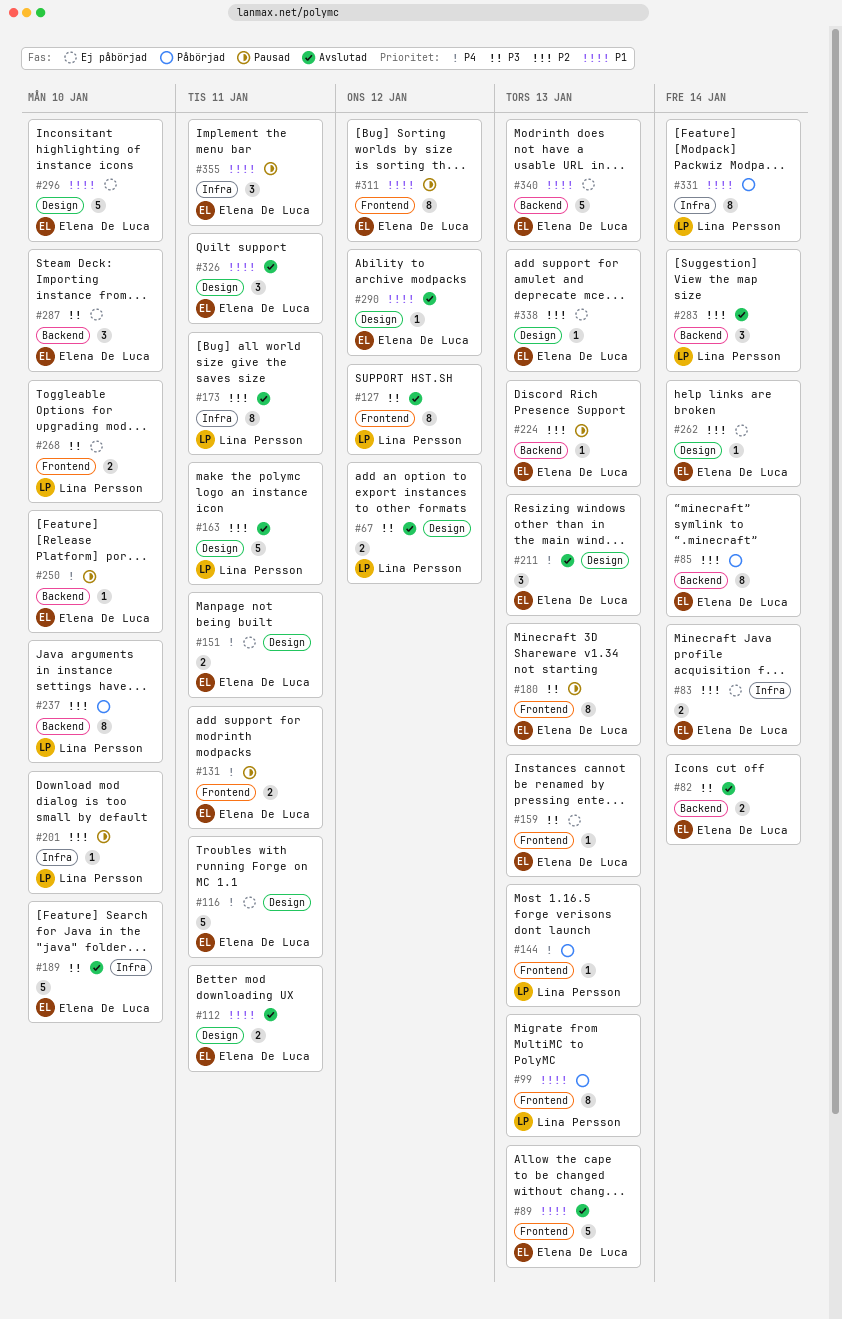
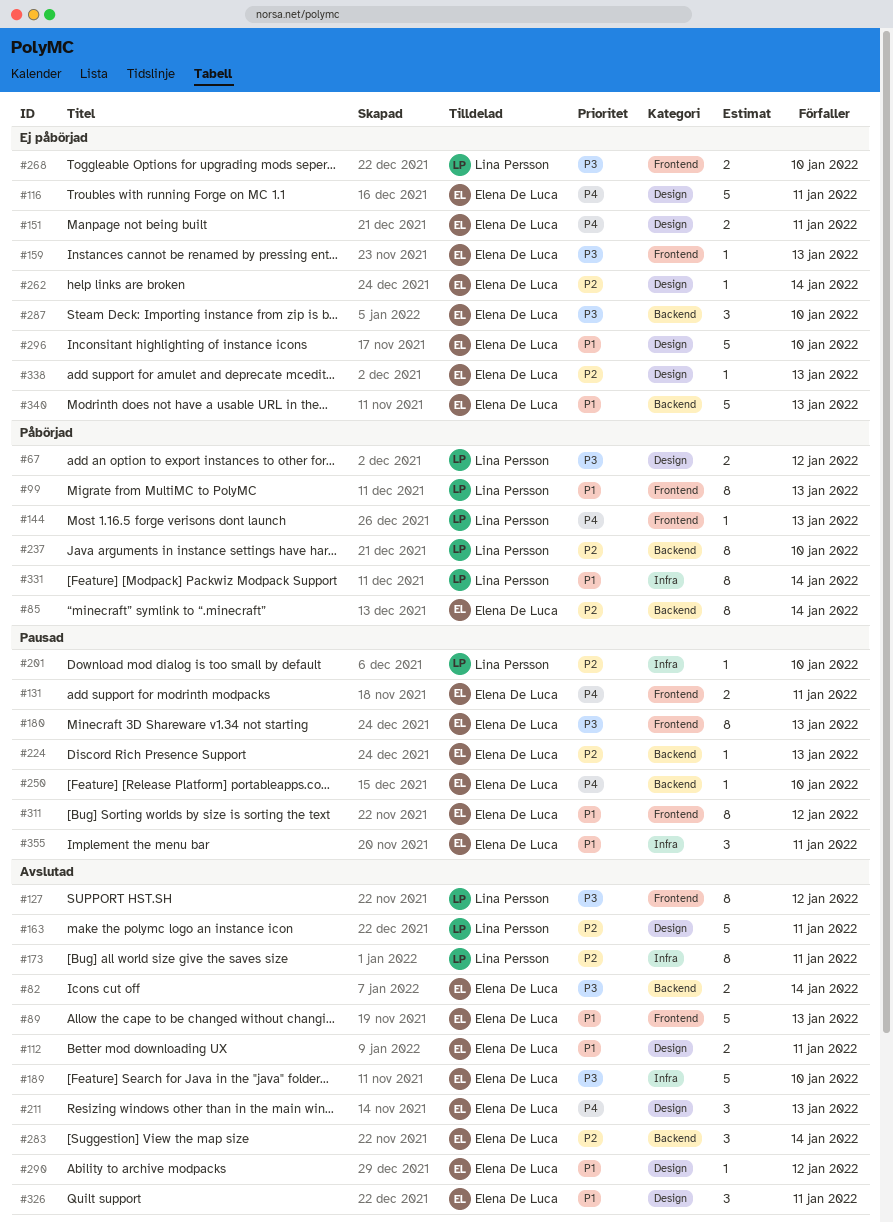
#67, status: Avslutad -> Påbörjad
#83: present -> none
#283, owner: Lina Persson -> Elena De Luca

